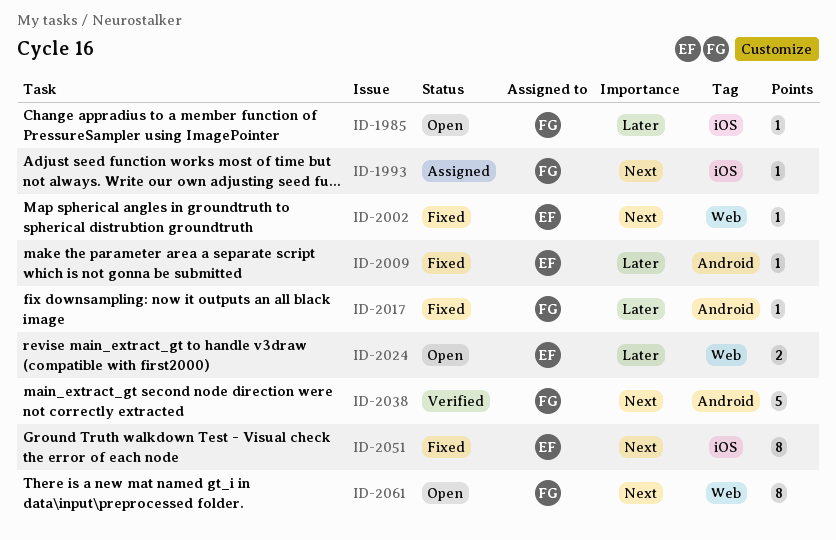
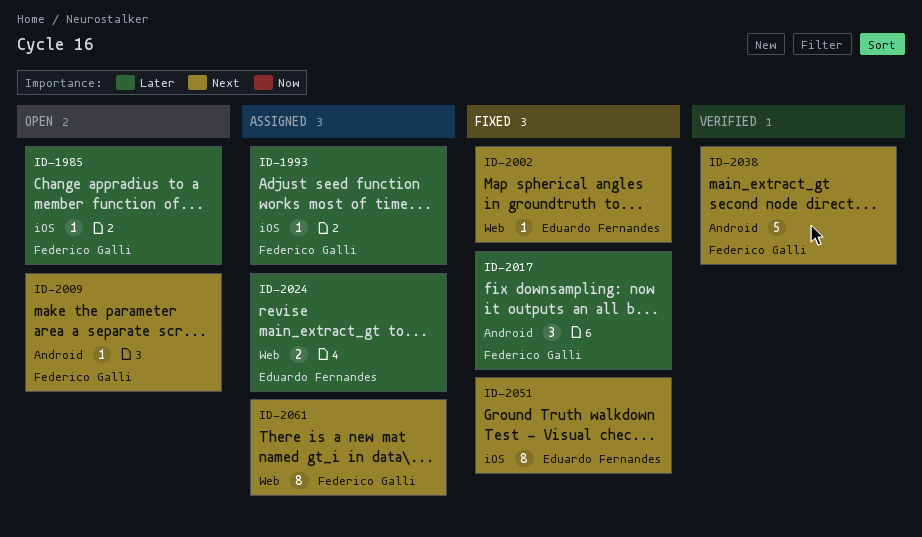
ID-1993, priority: Next -> Later
ID-2009, status: Fixed -> Open
ID-2009, owner: Eduardo Fernandes -> Federico Galli
ID-2009, priority: Later -> Next
ID-2017, estimate: 1 -> 3
ID-2024, status: Open -> Assigned
ID-2061, status: Open -> Assigned

